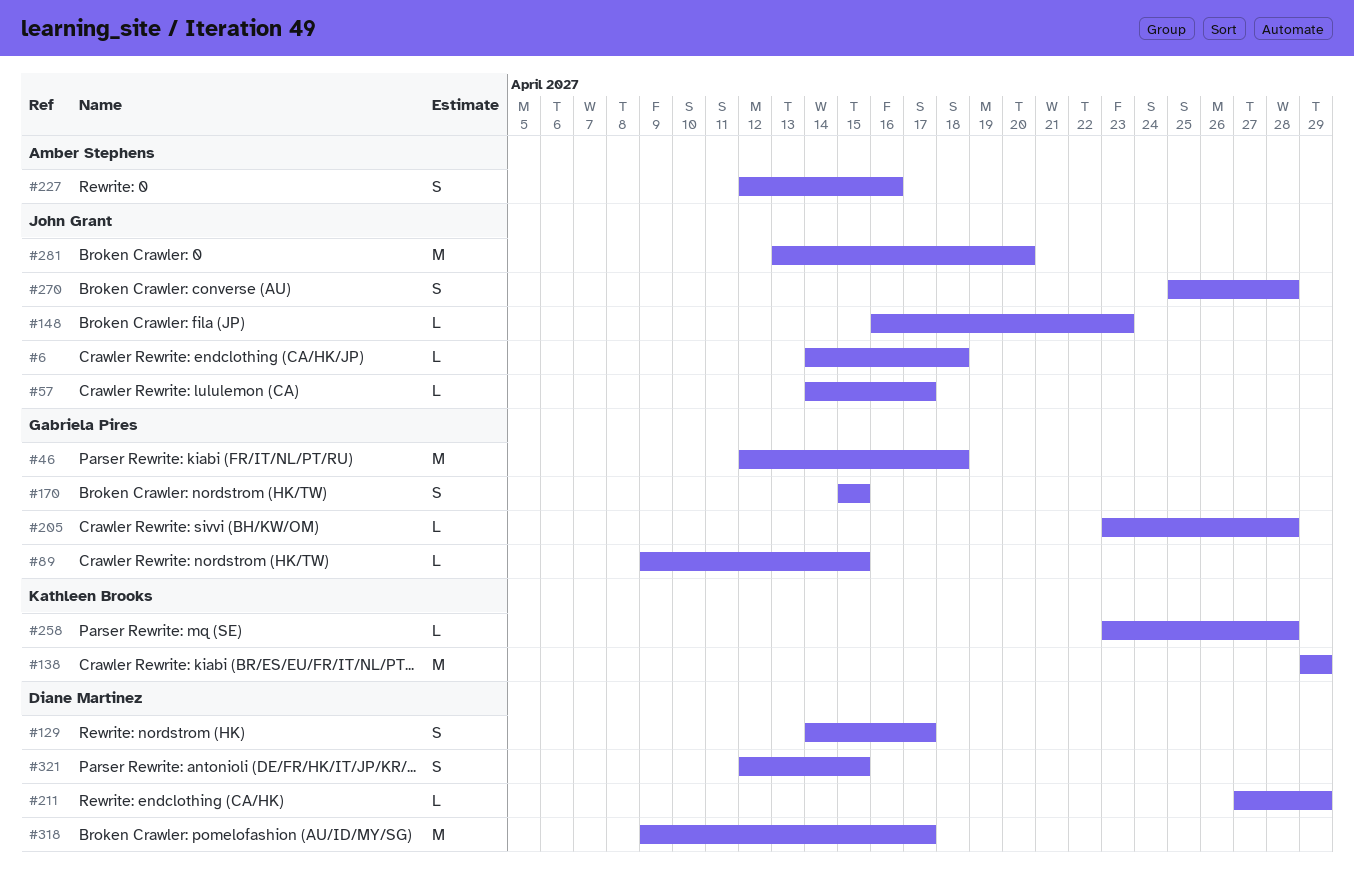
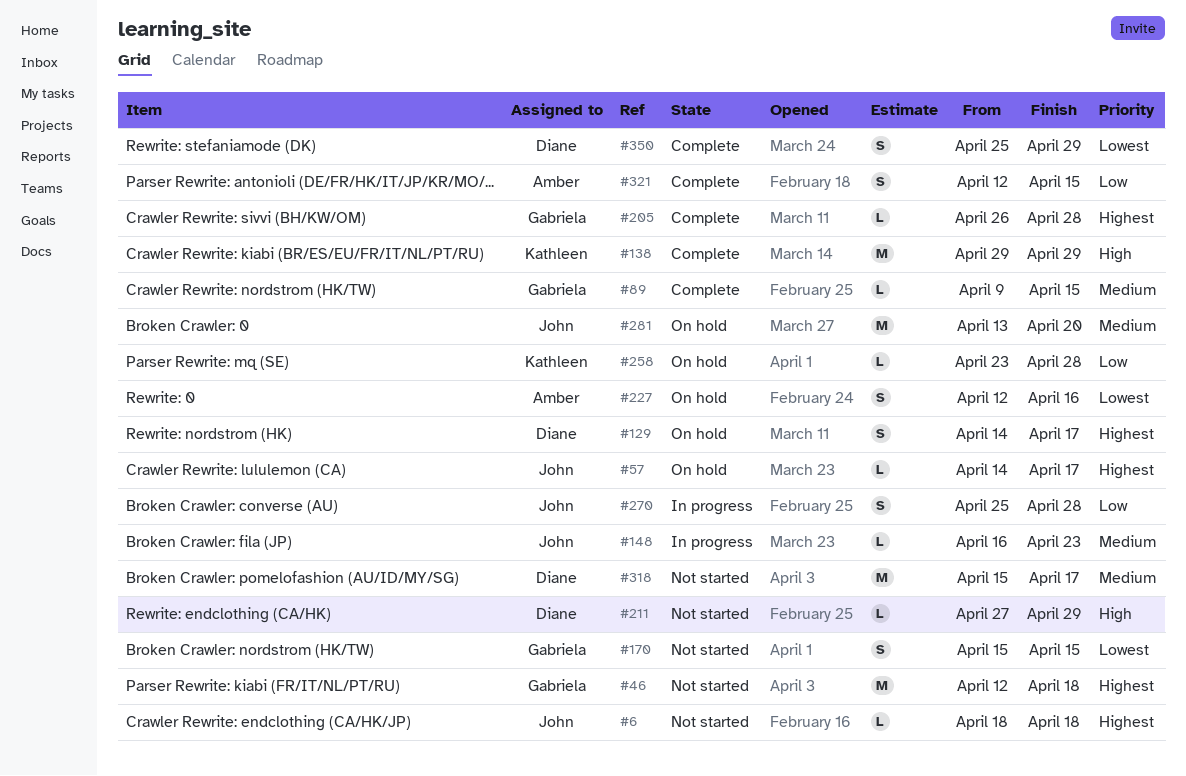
#6, start: Apr 14 -> Apr 18
#205, start: Apr 23 -> Apr 26
#318, start: Apr 9 -> Apr 15
#321, owner: Diane Martinez -> Amber Stephens
#350: none -> present

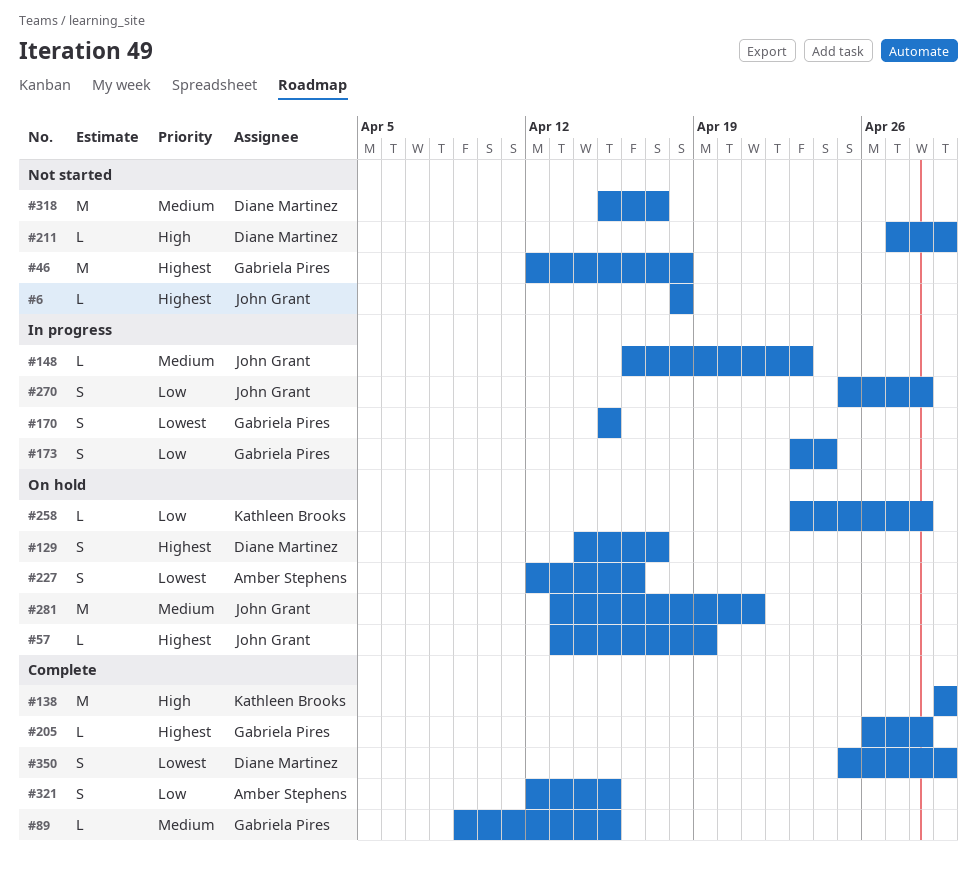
#57, start: Apr 14 -> Apr 13
#57, due: Apr 17 -> Apr 19
#170, status: Not started -> In progress
#173: none -> present
#281, due: Apr 20 -> Apr 21

